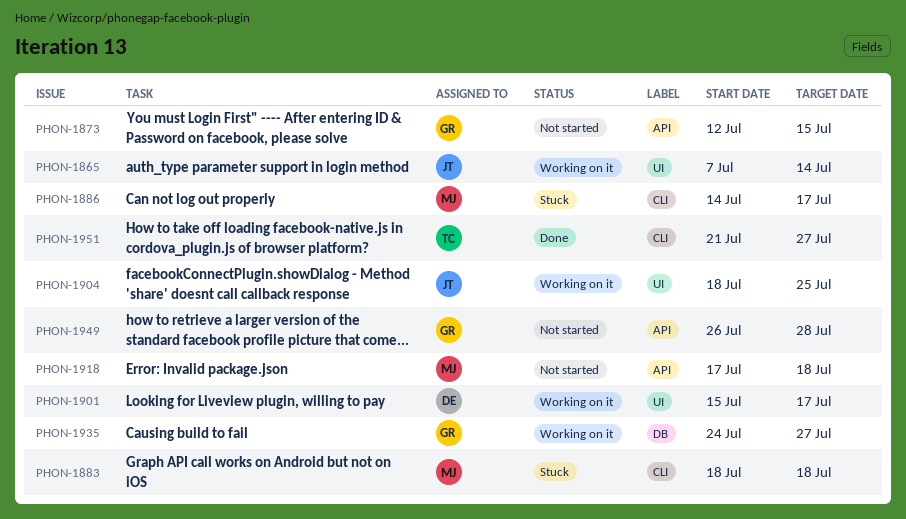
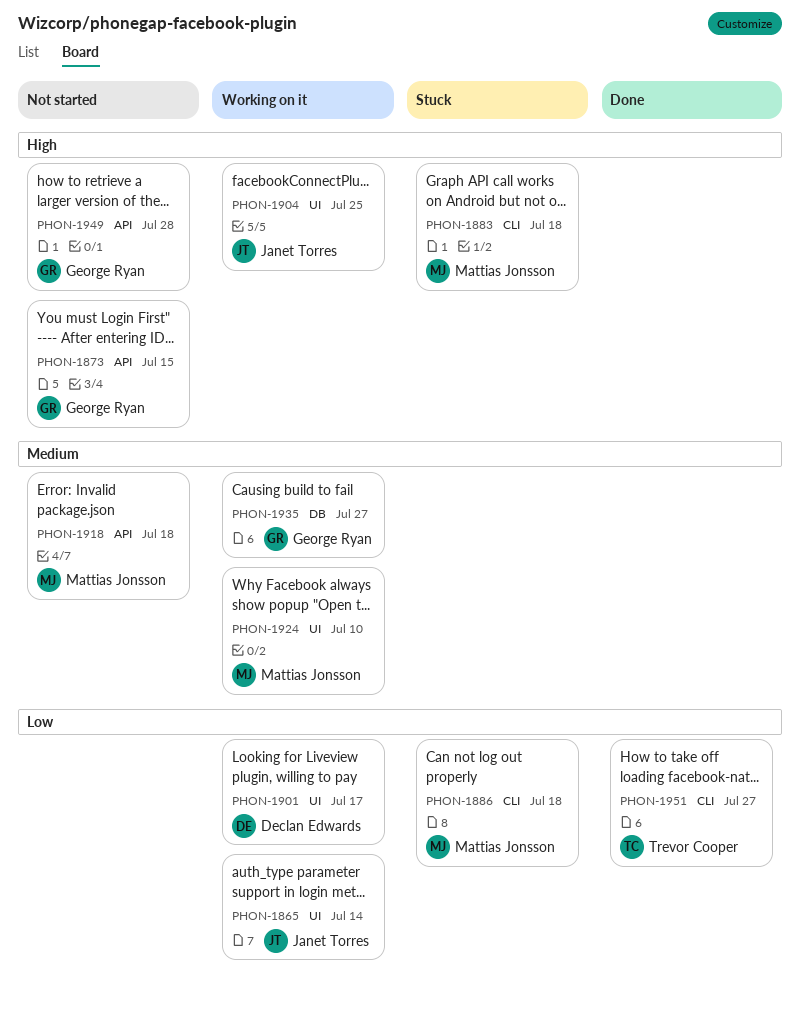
PHON-1886, due: Jul 17 -> Jul 18
PHON-1924: none -> present

